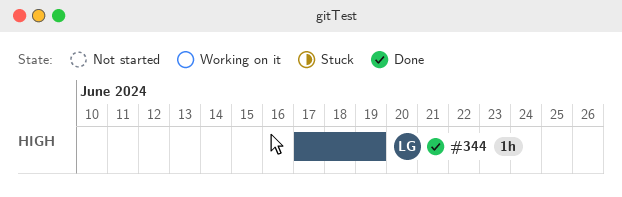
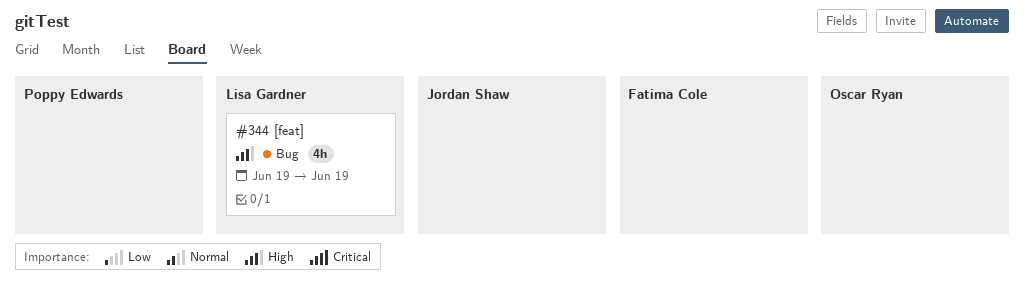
#344, estimate: 1h -> 4h
#344, start: Jun 17 -> Jun 19

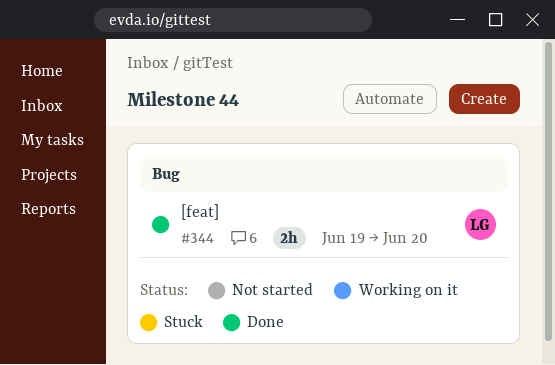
#344, estimate: 4h -> 2h
#344, due: Jun 19 -> Jun 20

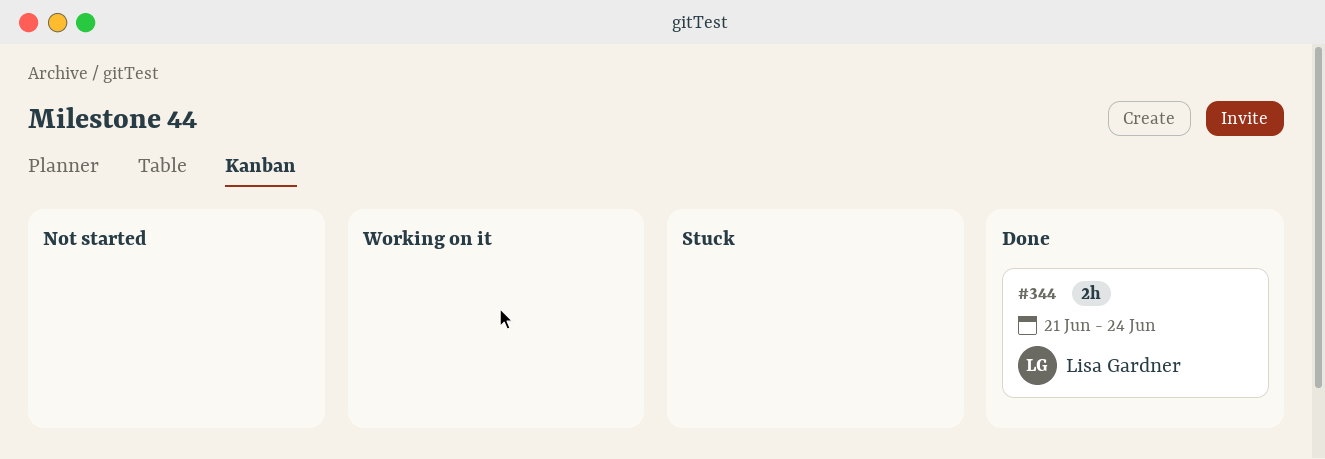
#344, start: Jun 19 -> Jun 21
#344, due: Jun 20 -> Jun 24

